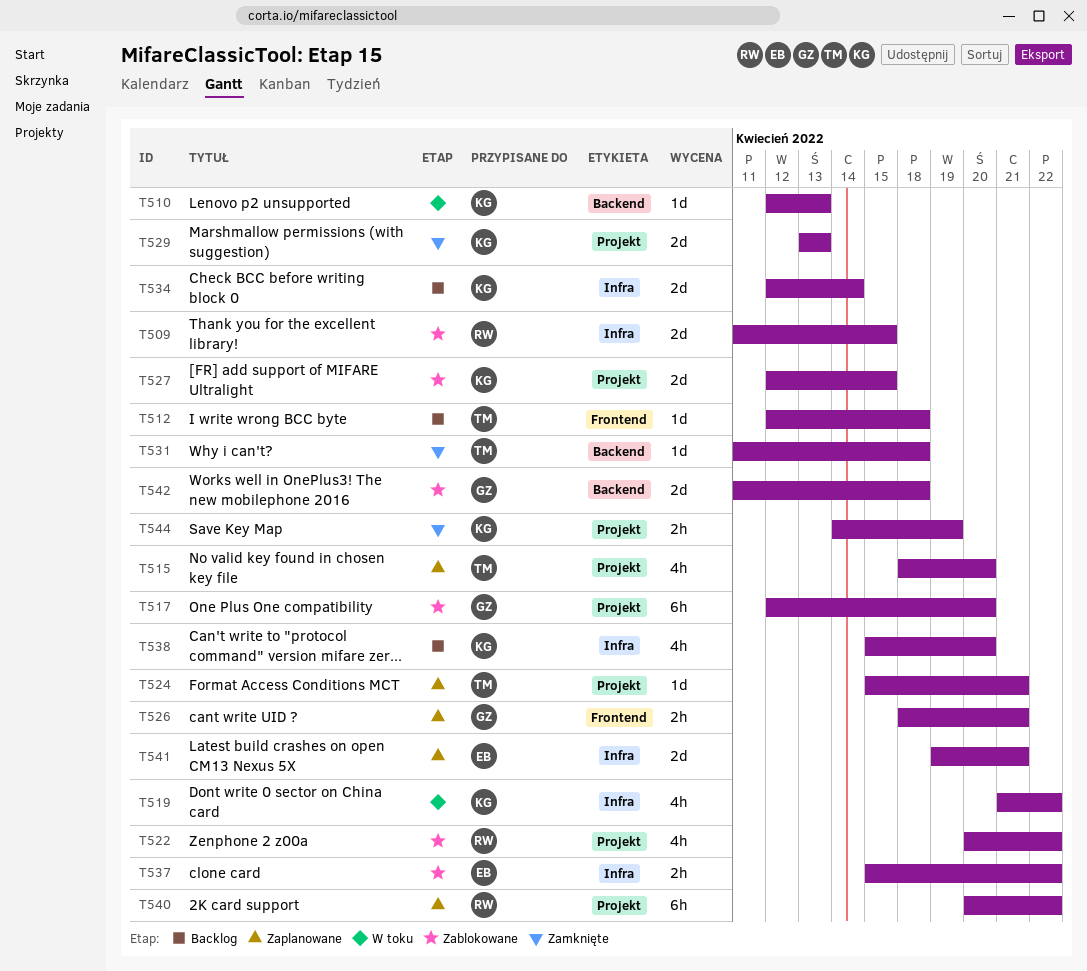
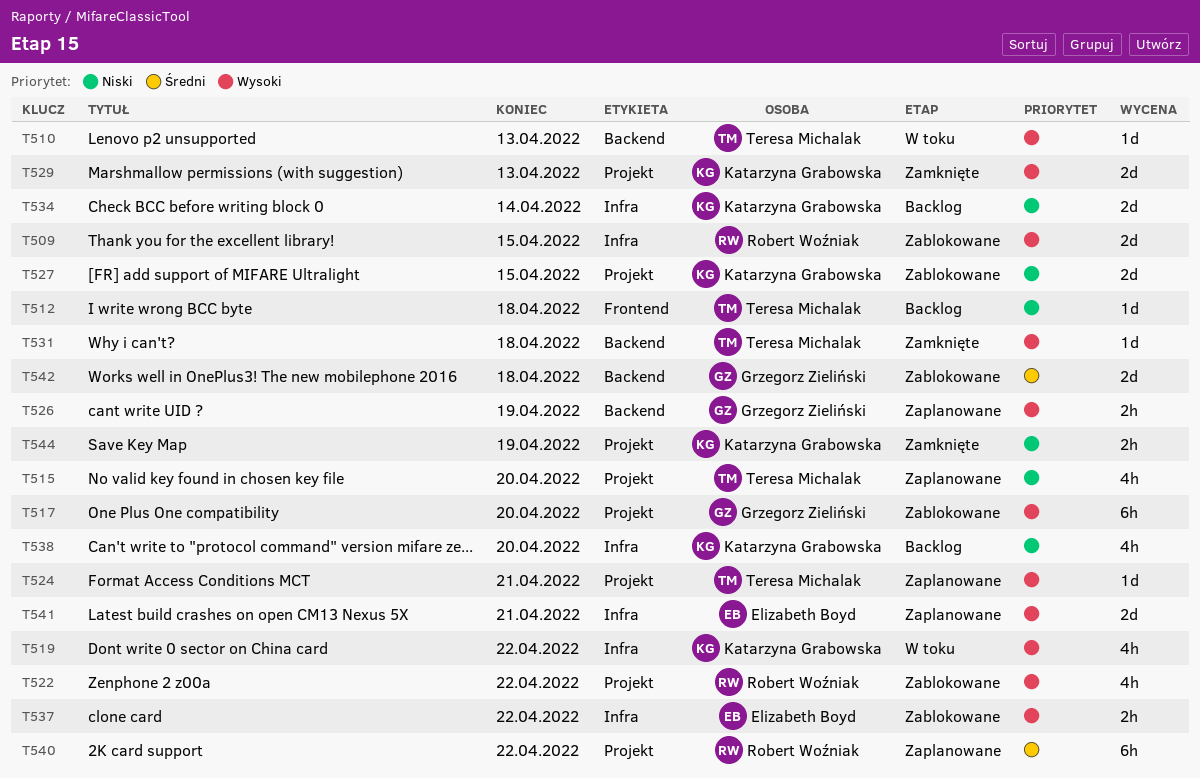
T510, owner: Katarzyna Grabowska -> Teresa Michalak
T526, label: Frontend -> Backend
T526, due: Apr 21 -> Apr 19

